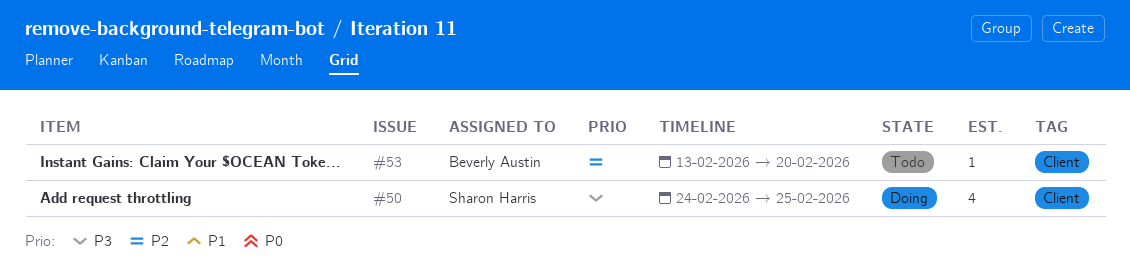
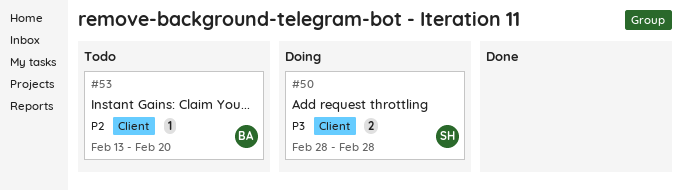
#50, estimate: 4 -> 2
#50, start: Feb 24 -> Feb 28
#50, due: Feb 25 -> Feb 28

